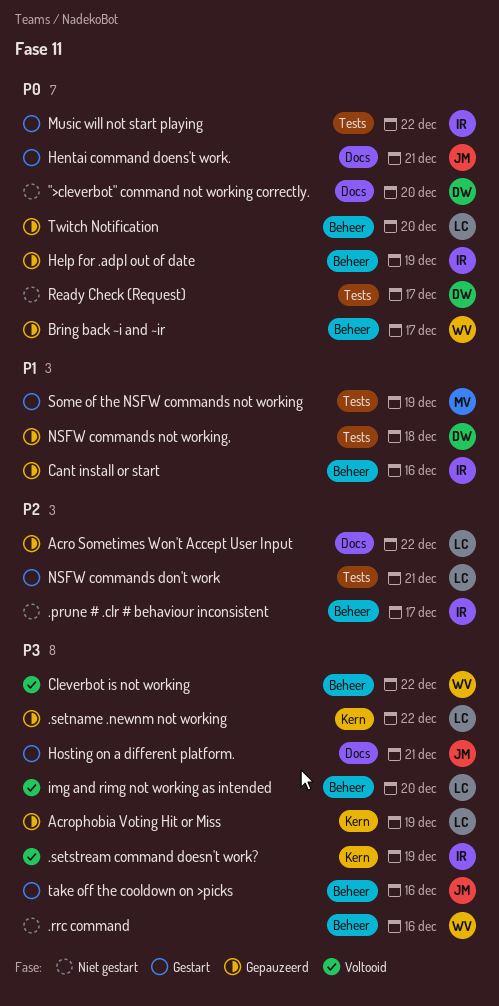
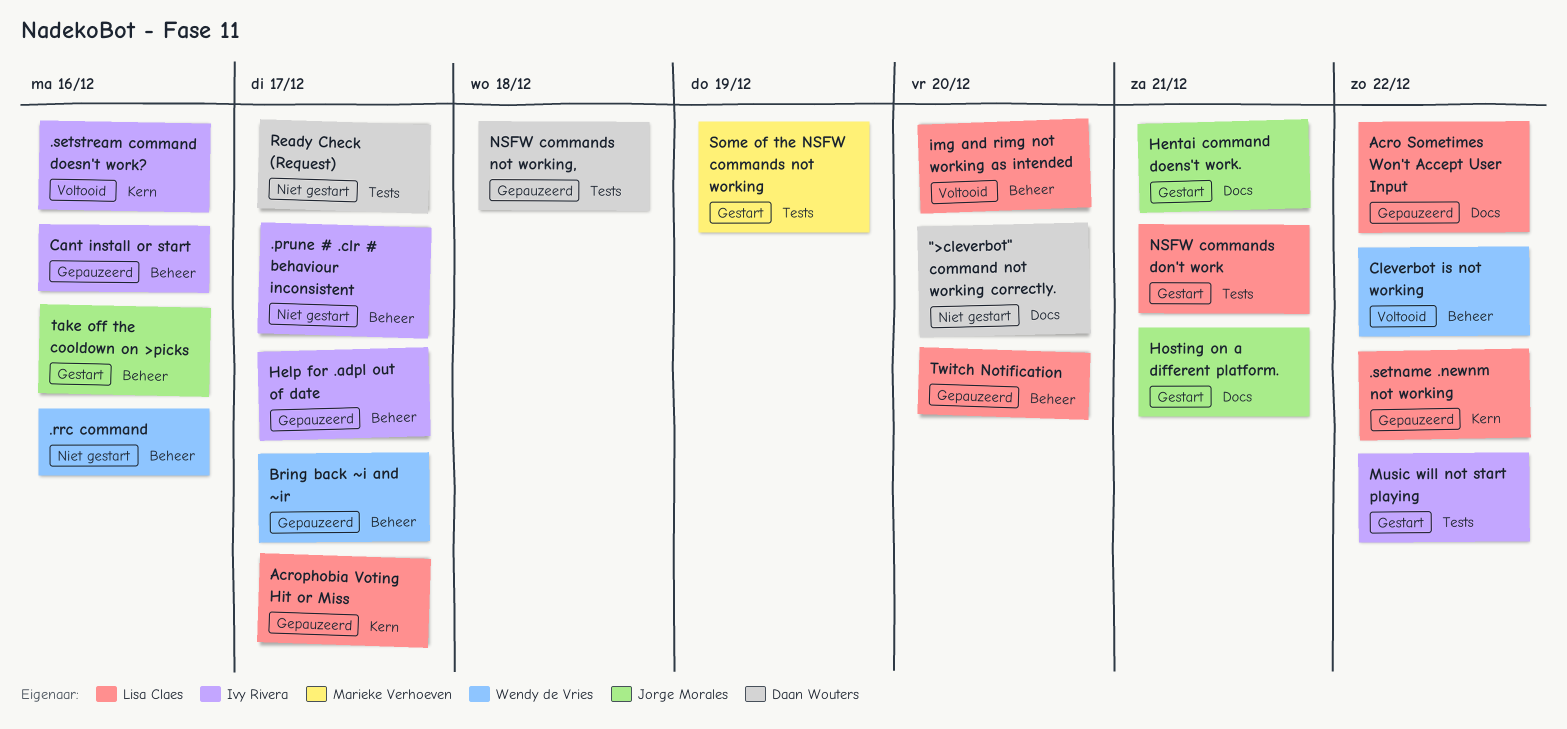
.setstream command doesn't work?, due: Dec 19 -> Dec 16
Acrophobia Voting Hit or Miss, due: Dec 19 -> Dec 17
Help for .adpl out of date, due: Dec 19 -> Dec 17

